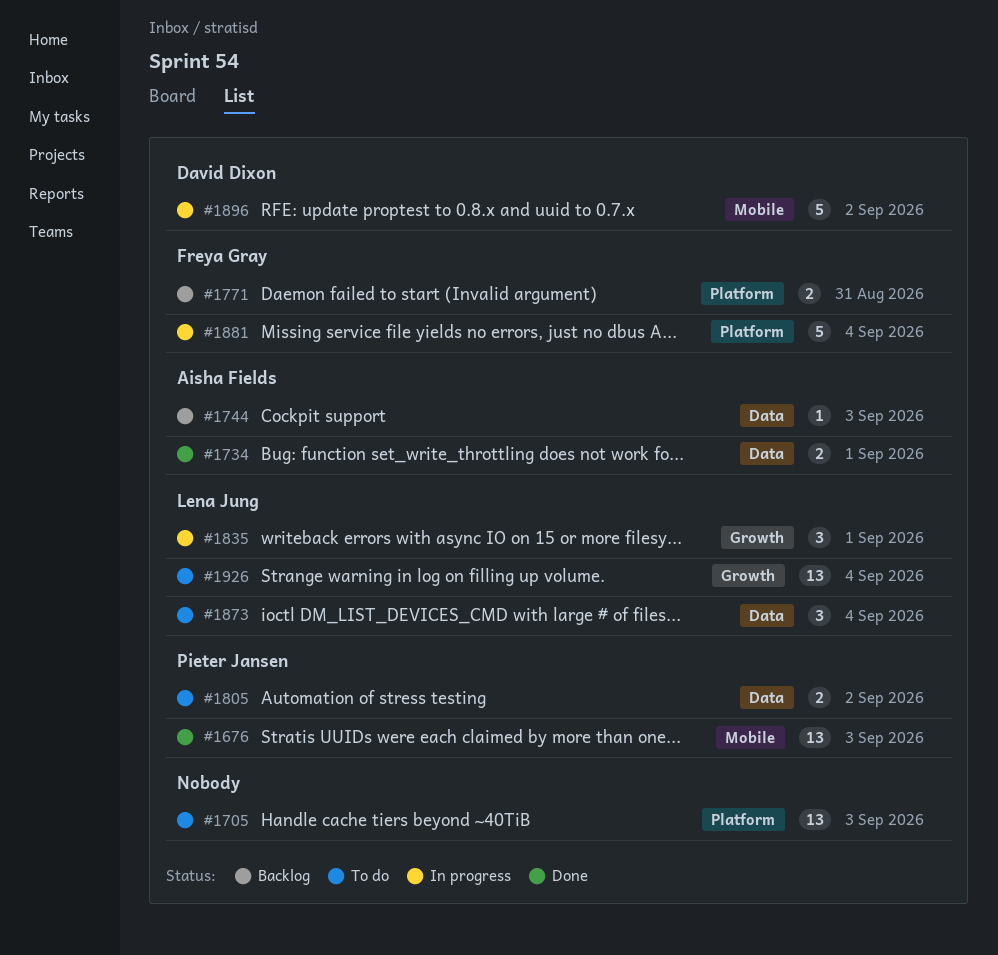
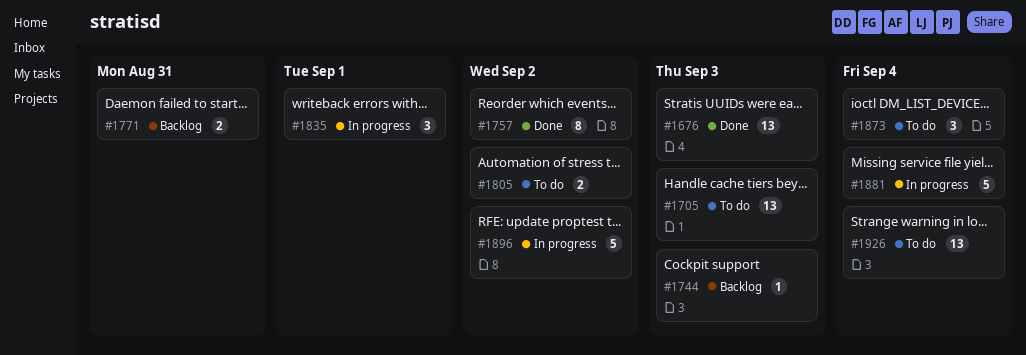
#1734: present -> none
#1757: none -> present

